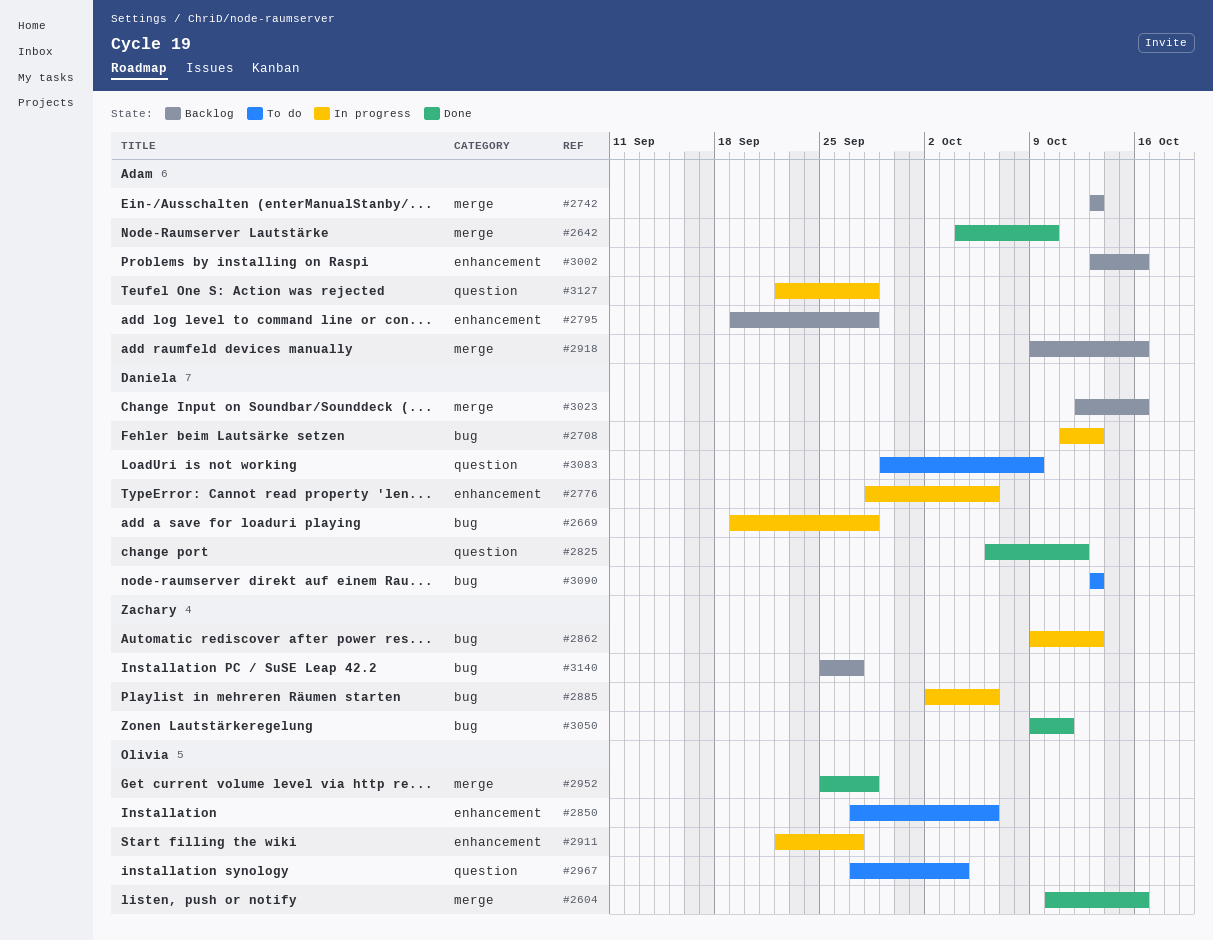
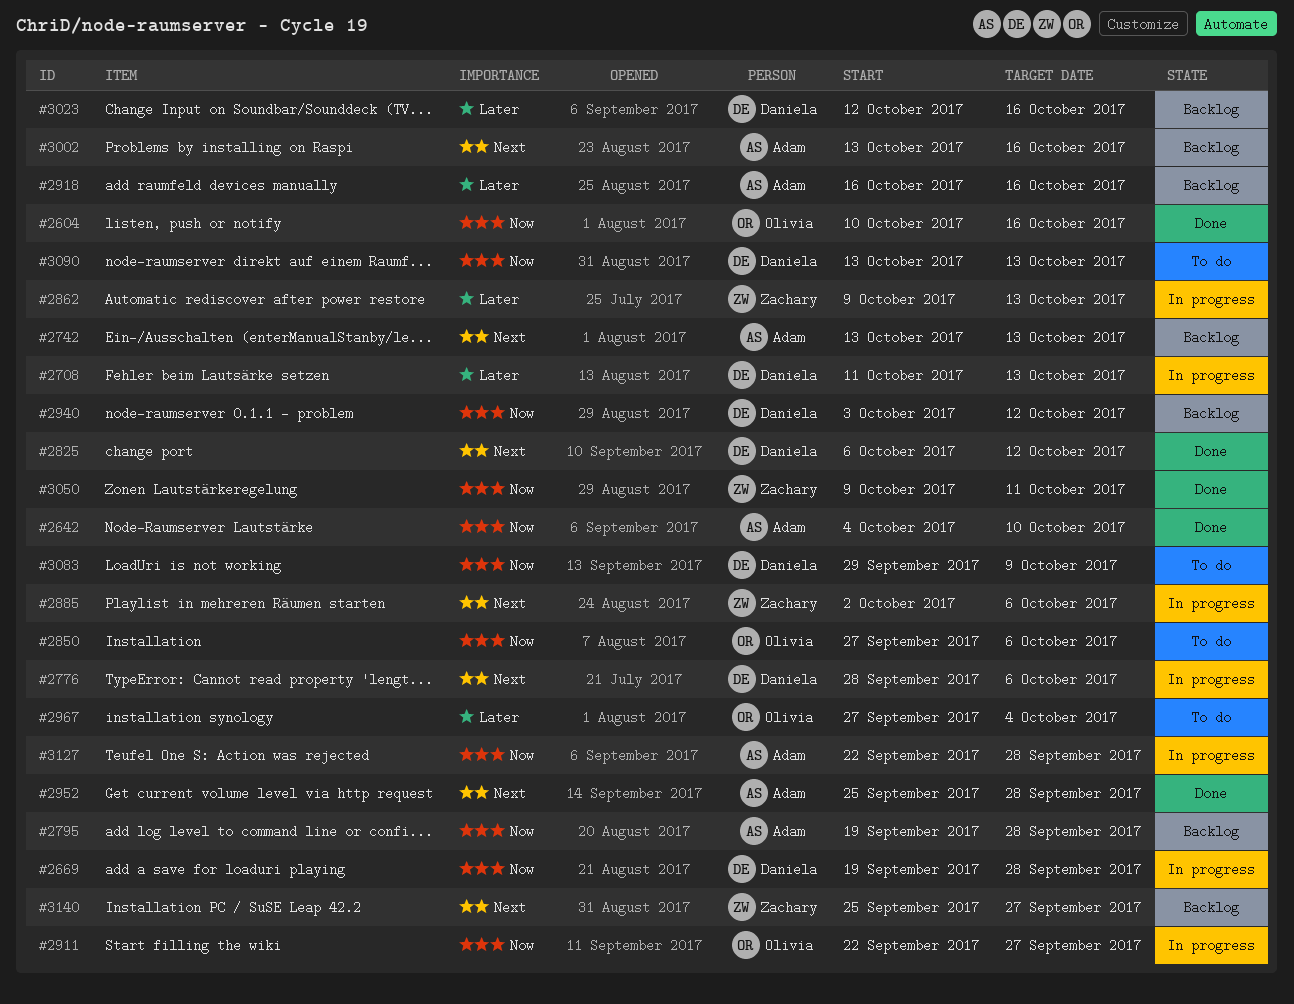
#2918, start: Oct 9 -> Oct 16
#2940: none -> present
#2952, owner: Olivia -> Adam

